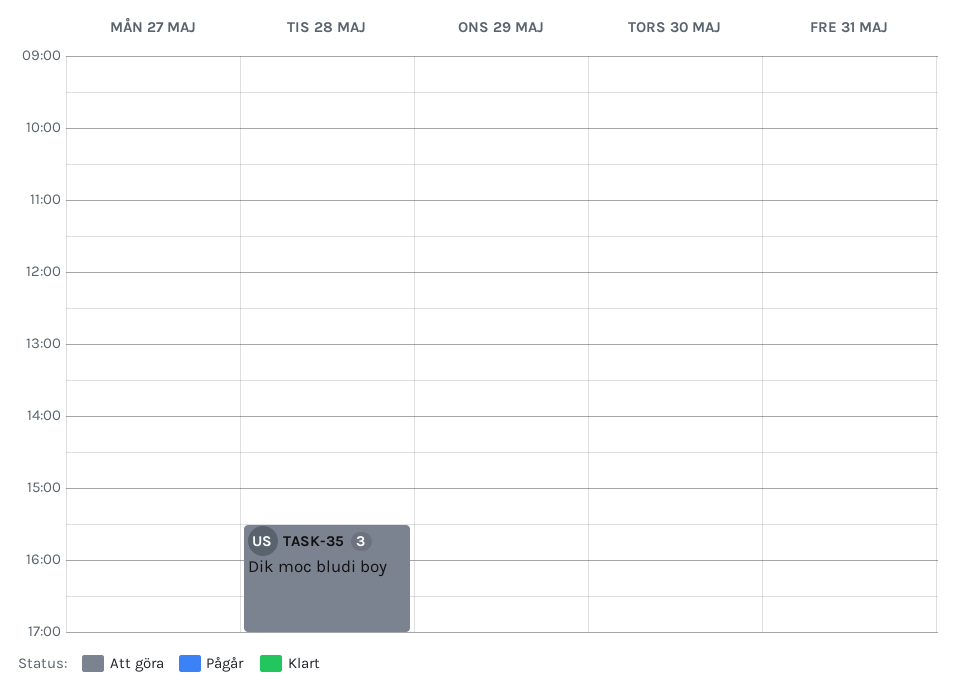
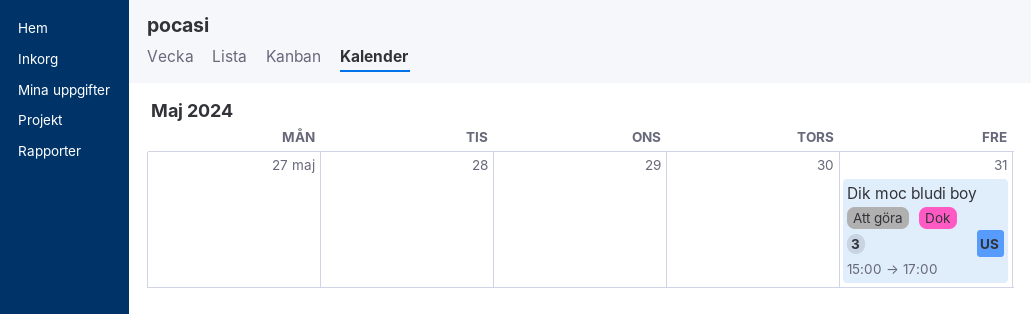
Dik moc bludi boy, day: May 28 -> May 31
Dik moc bludi boy, begins: 15:30 -> 15:00

